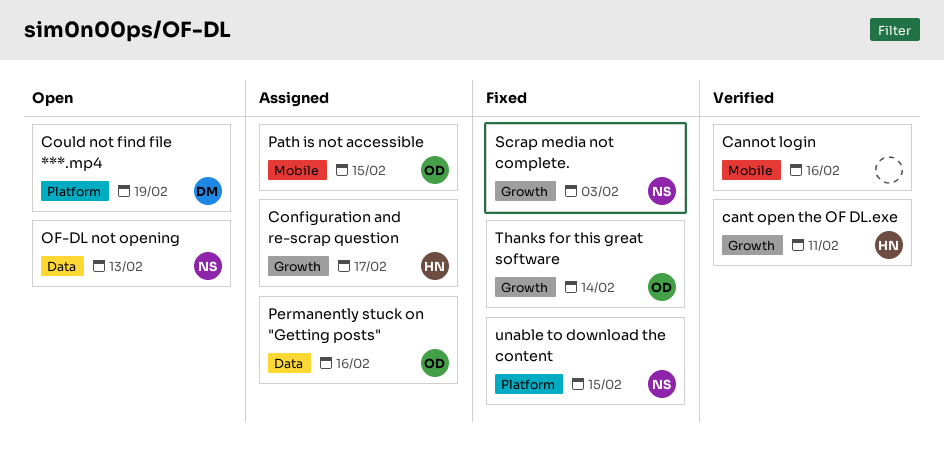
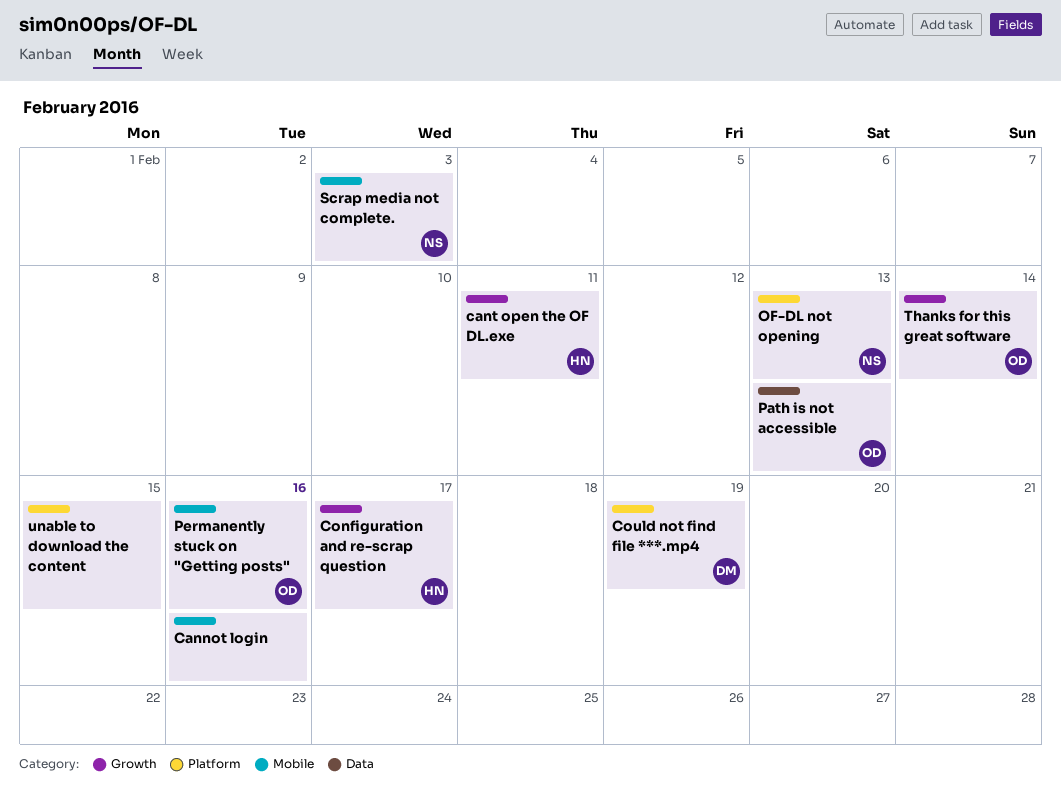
OF-DL not opening, label: Data -> Platform
Path is not accessible, label: Mobile -> Data
Path is not accessible, due: Feb 15 -> Feb 13
Permanently stuck on "Getting posts", label: Data -> Mobile
Scrap media not complete., label: Growth -> Mobile
unable to download the content, owner: NS -> none

